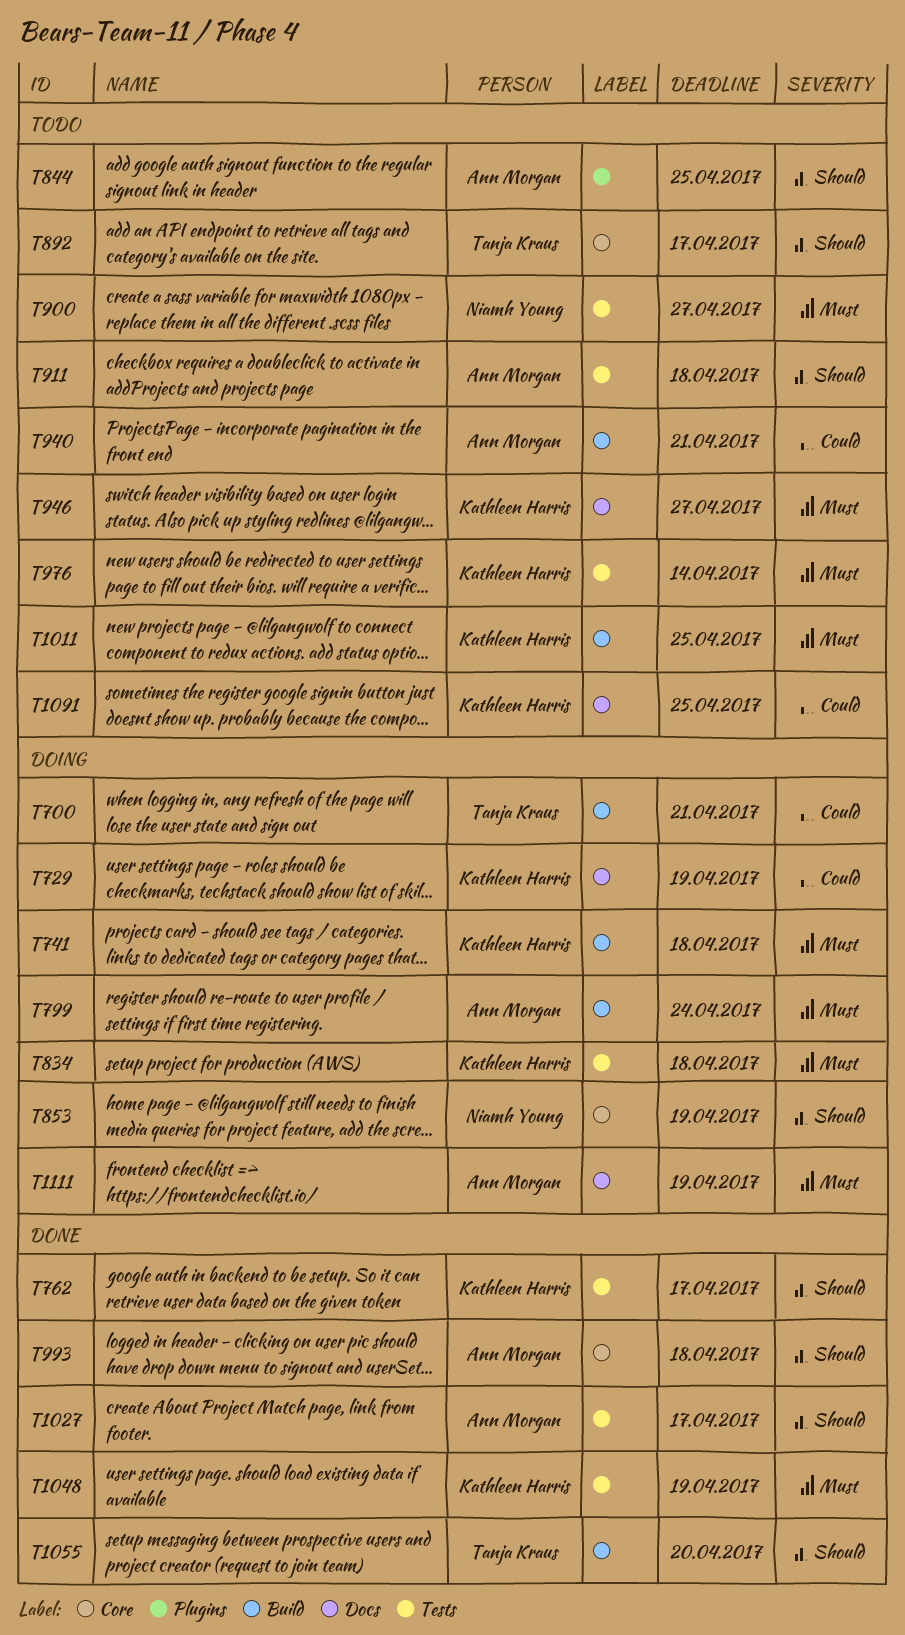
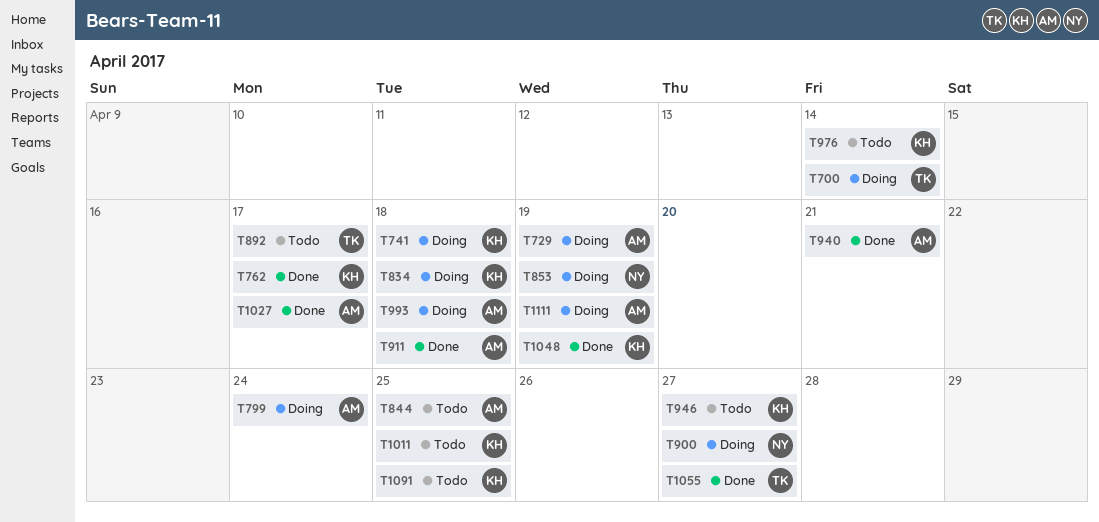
T700, due: Apr 21 -> Apr 14
T729, owner: Kathleen Harris -> Ann Morgan
T900, status: Todo -> Doing
T911, status: Todo -> Done
T940, status: Todo -> Done
T993, status: Done -> Doing
T1055, due: Apr 20 -> Apr 27

